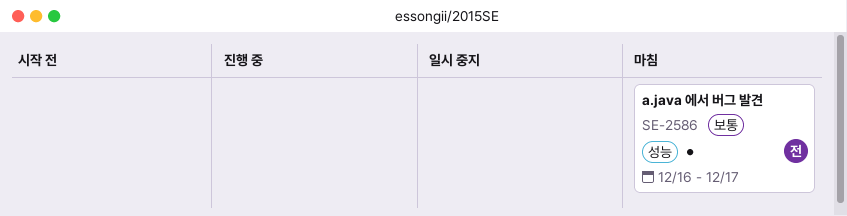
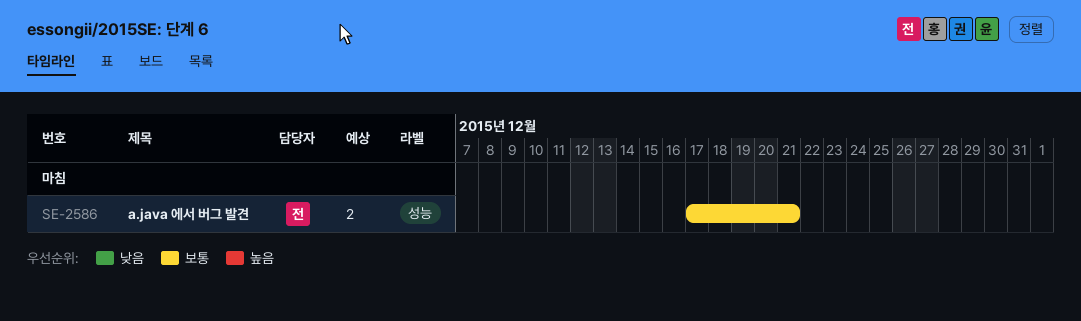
SE-2586, estimate: 1 -> 2
SE-2586, start: Dec 16 -> Dec 17
SE-2586, due: Dec 17 -> Dec 21

